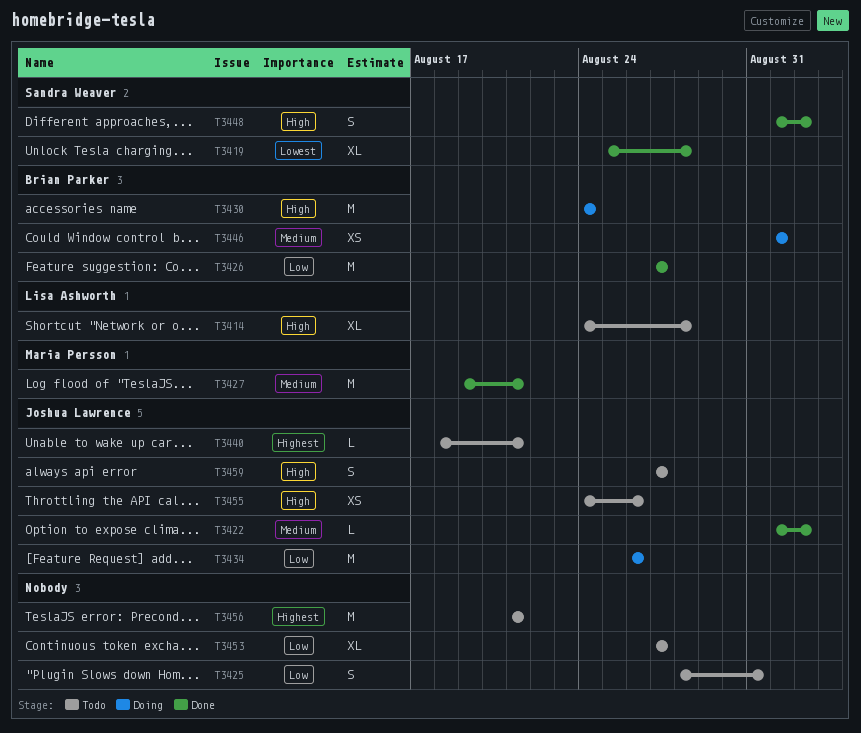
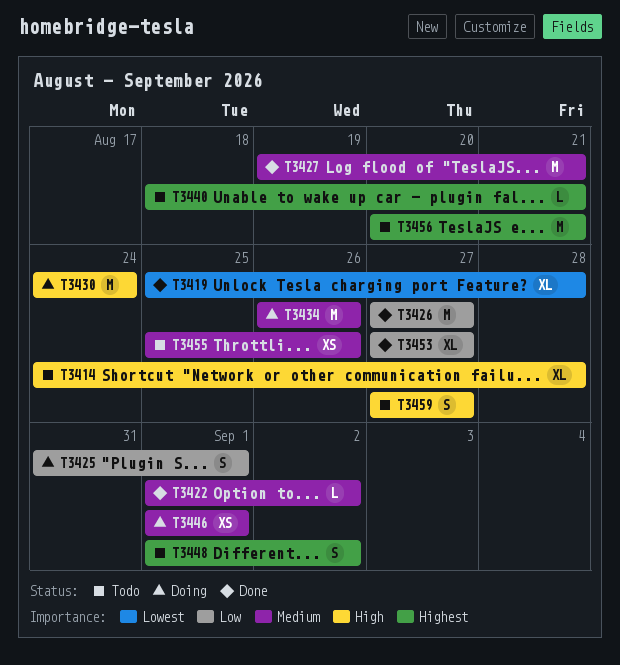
T3425, status: Todo -> Doing
T3425, start: Aug 28 -> Aug 31
T3425, due: Aug 31 -> Sep 1
T3434, priority: Low -> Medium
T3448, status: Done -> Todo
T3448, priority: High -> Highest
T3453, status: Todo -> Done
T3455, priority: High -> Medium
T3455, start: Aug 24 -> Aug 25
T3456, start: Aug 21 -> Aug 20

